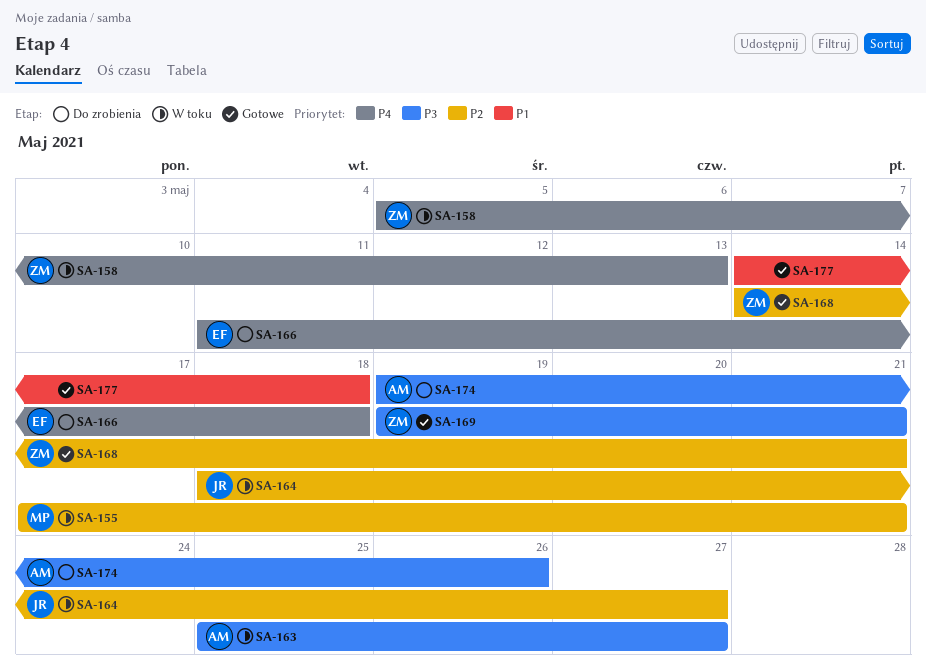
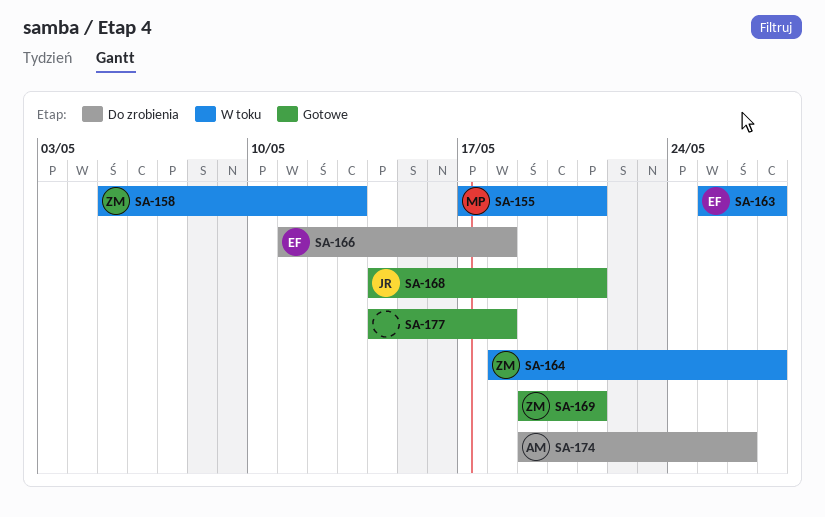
SA-163, owner: AM -> EF
SA-164, owner: JR -> ZM
SA-168, owner: ZM -> JR

